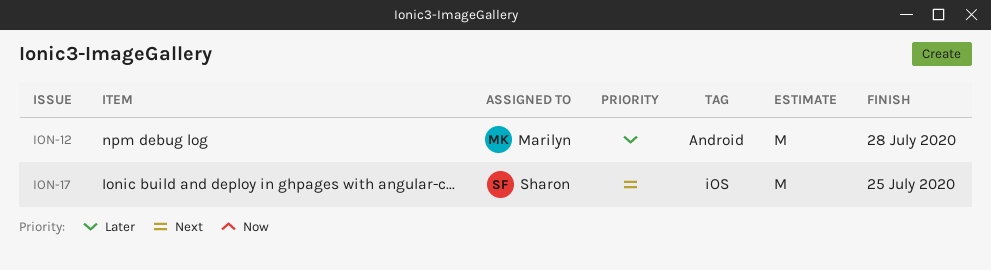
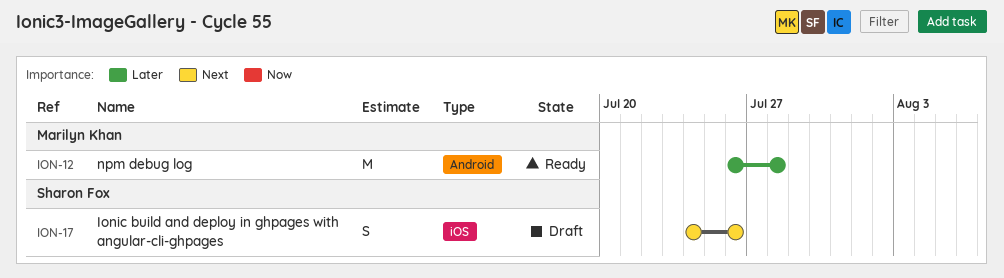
ION-17, estimate: M -> S
ION-17, due: Jul 25 -> Jul 26

